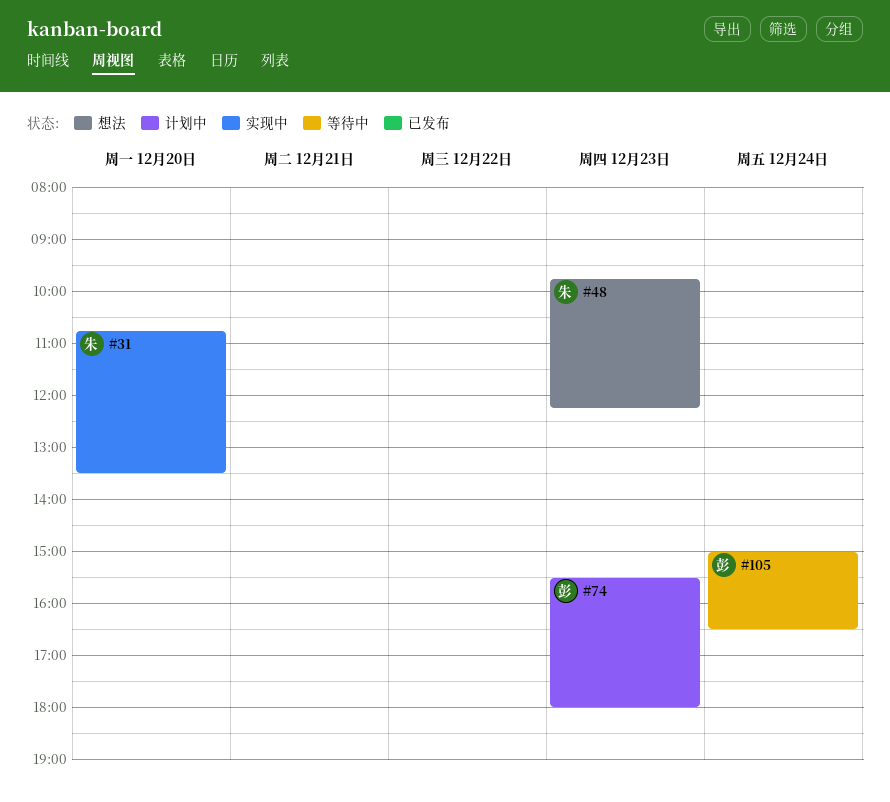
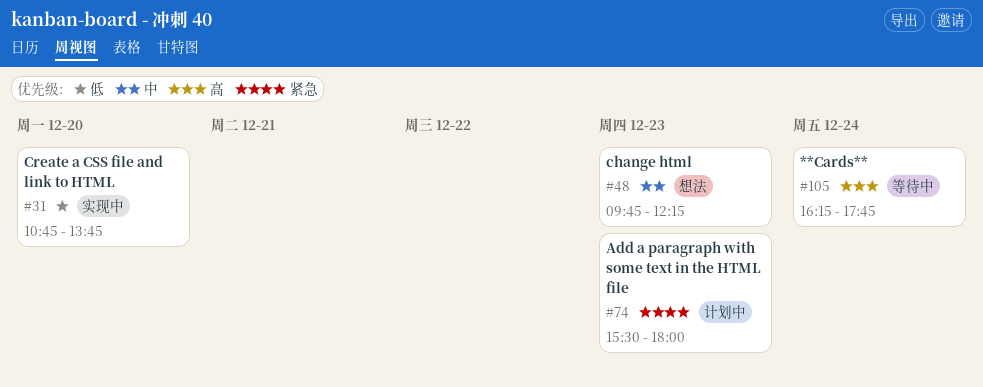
#31, ends: 13:30 -> 13:45
#105, begins: 15:00 -> 16:15
#105, ends: 16:30 -> 17:45

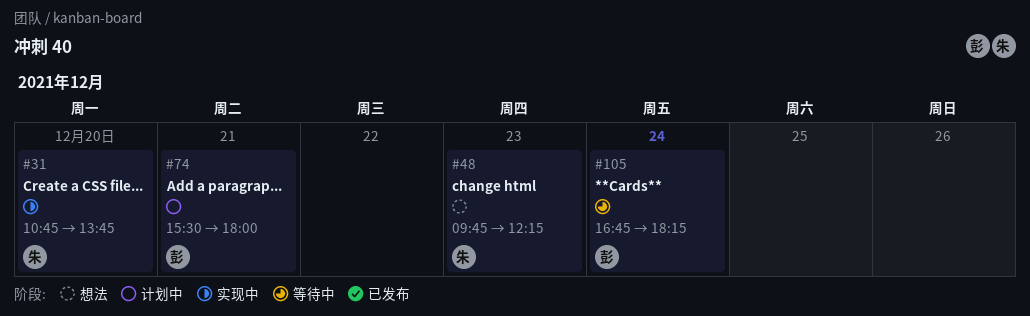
#74, day: Dec 23 -> Dec 21
#105, begins: 16:15 -> 16:45
#105, ends: 17:45 -> 18:15

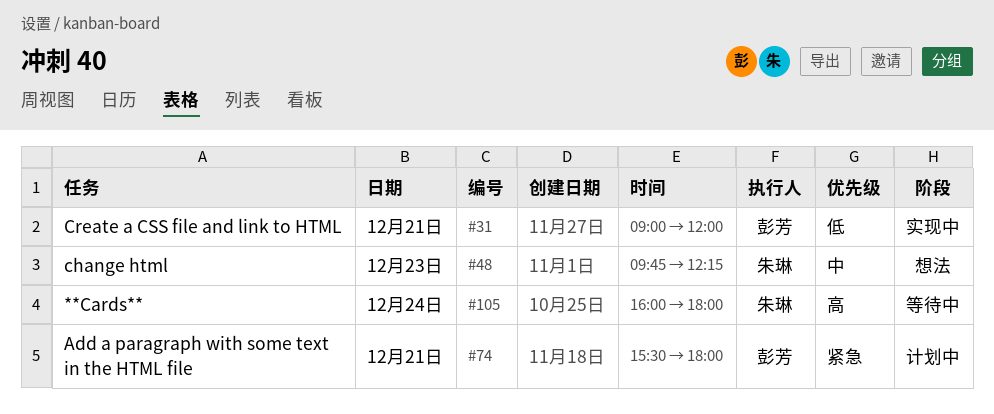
#31, owner: 朱琳 -> 彭芳
#31, day: Dec 20 -> Dec 21
#31, begins: 10:45 -> 09:00
#31, ends: 13:45 -> 12:00
#105, owner: 彭芳 -> 朱琳
#105, begins: 16:45 -> 16:00
#105, ends: 18:15 -> 18:00

